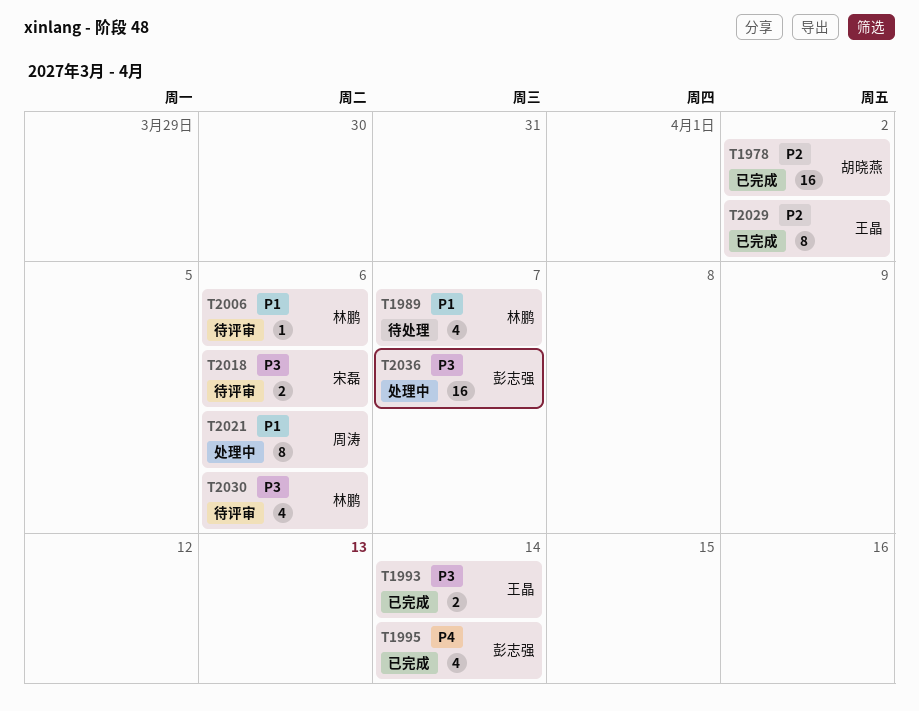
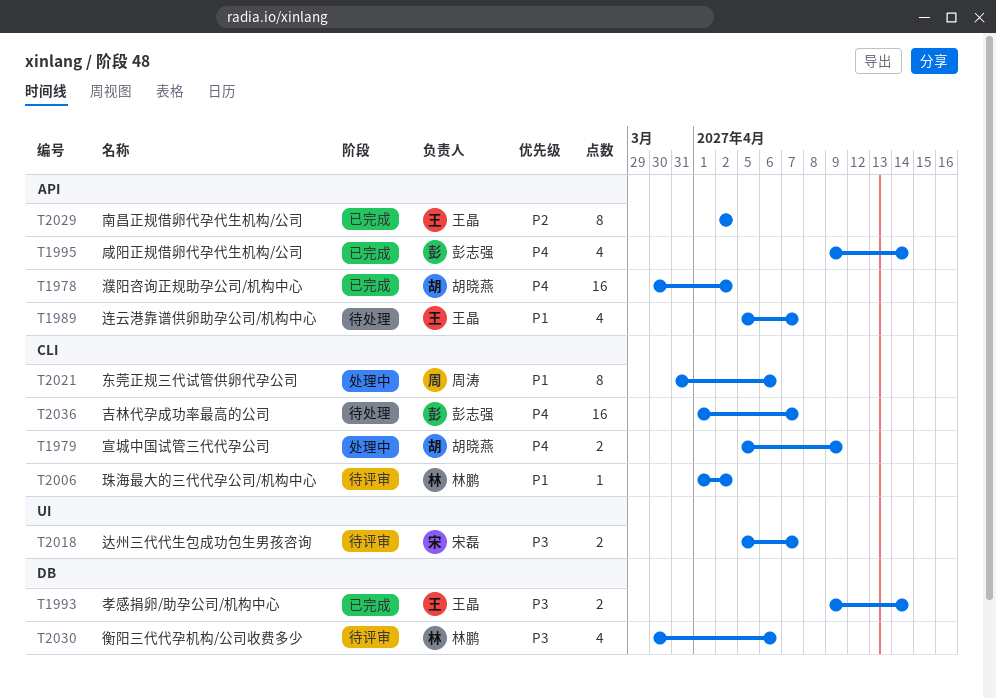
T1978, priority: P2 -> P4
T1979: none -> present
T1989, owner: 林鹏 -> 王晶
T2006, due: Apr 6 -> Apr 2
T2018, due: Apr 6 -> Apr 7
T2036, status: 处理中 -> 待处理
T2036, priority: P3 -> P4

